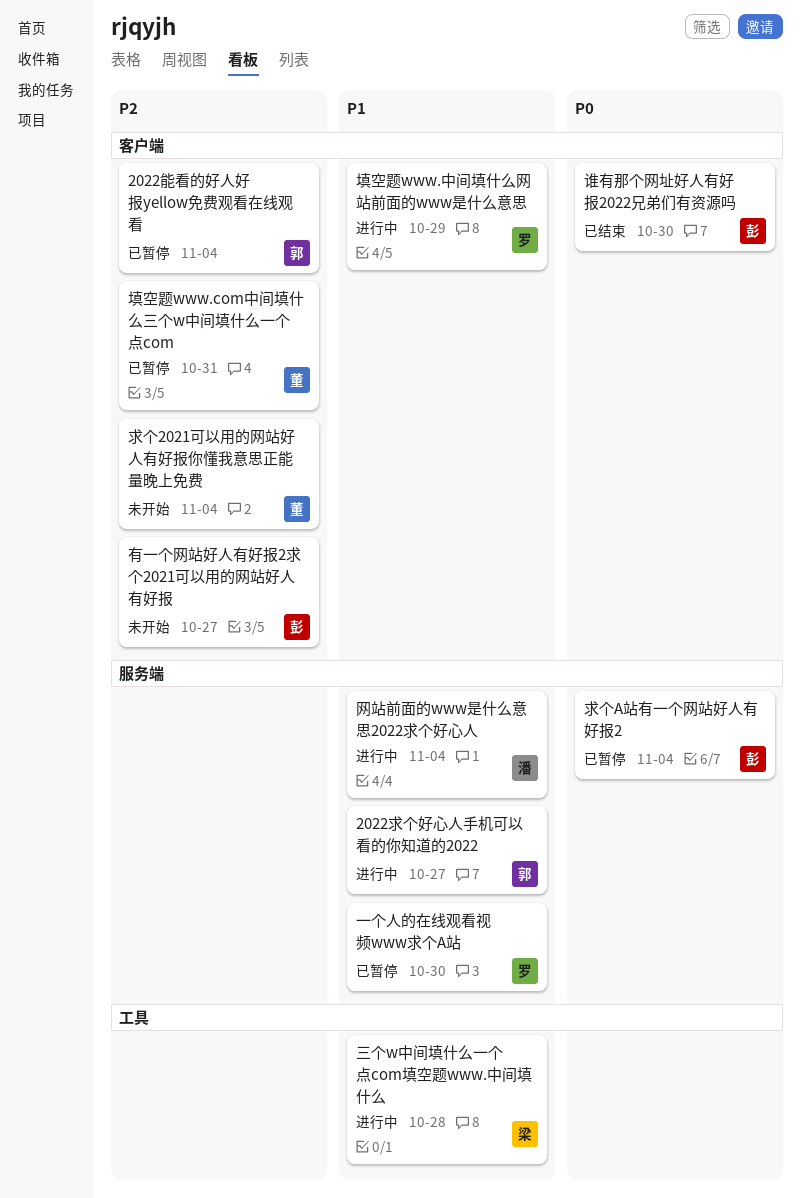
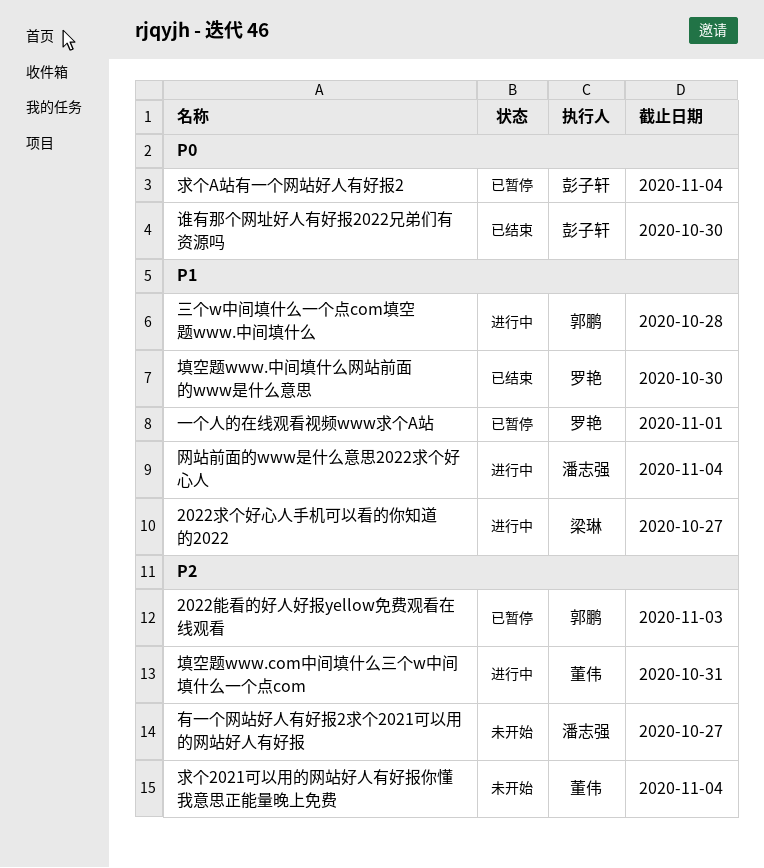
2022求个好心人手机可以看的你知道的2022, owner: 郭鹏 -> 梁琳
2022能看的好人好报yellow免费观看在线观看, due: Nov 4 -> Nov 3
一个人的在线观看视频www求个A站, due: Oct 30 -> Nov 1
三个w中间填什么一个点com填空题www.中间填什么, owner: 梁琳 -> 郭鹏
填空题www.com中间填什么三个w中间填什么一个点com, status: 已暂停 -> 进行中
填空题www.中间填什么网站前面的www是什么意思, status: 进行中 -> 已结束
填空题www.中间填什么网站前面的www是什么意思, due: Oct 29 -> Oct 30
有一个网站好人有好报2求个2021可以用的网站好人有好报, owner: 彭子轩 -> 潘志强

